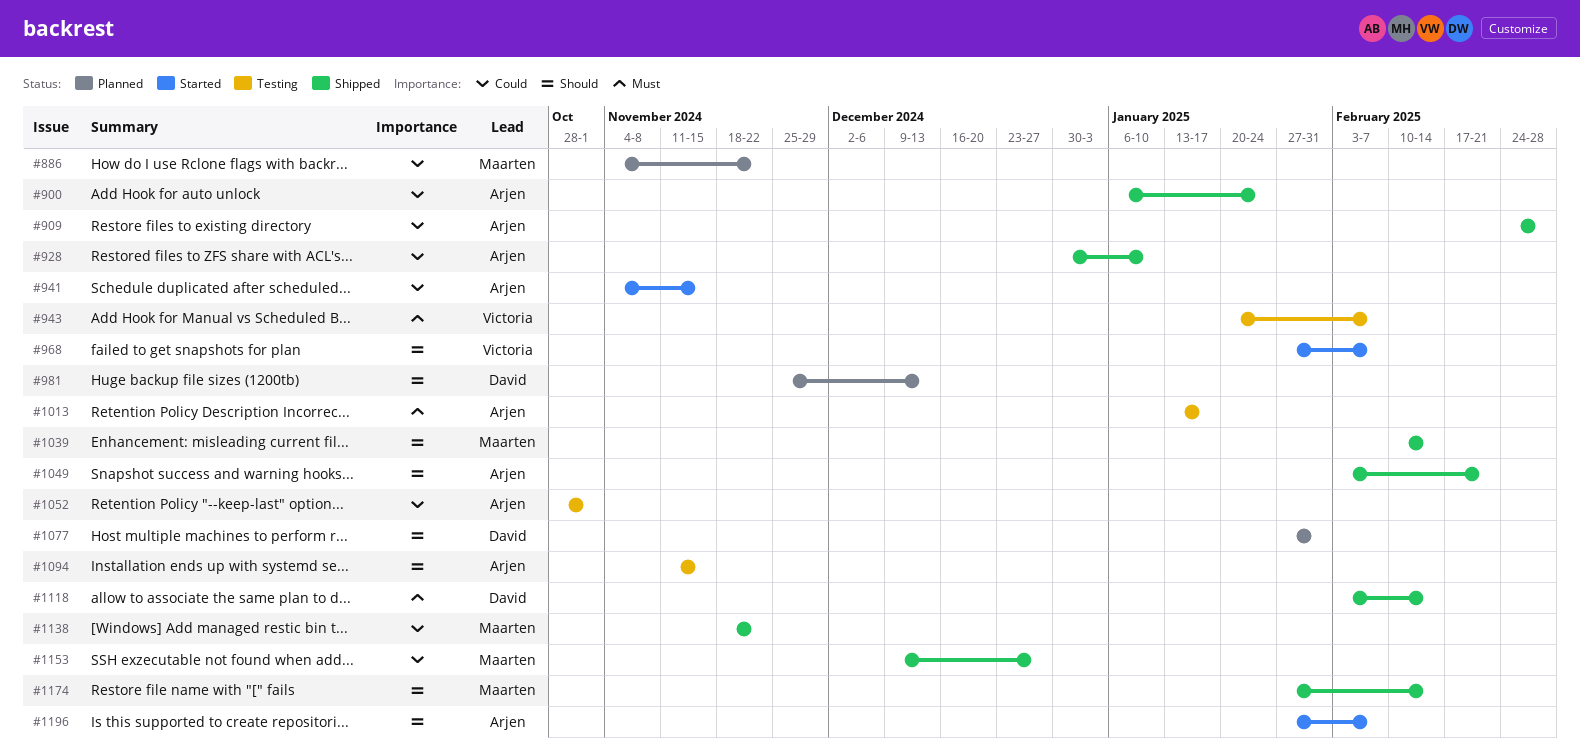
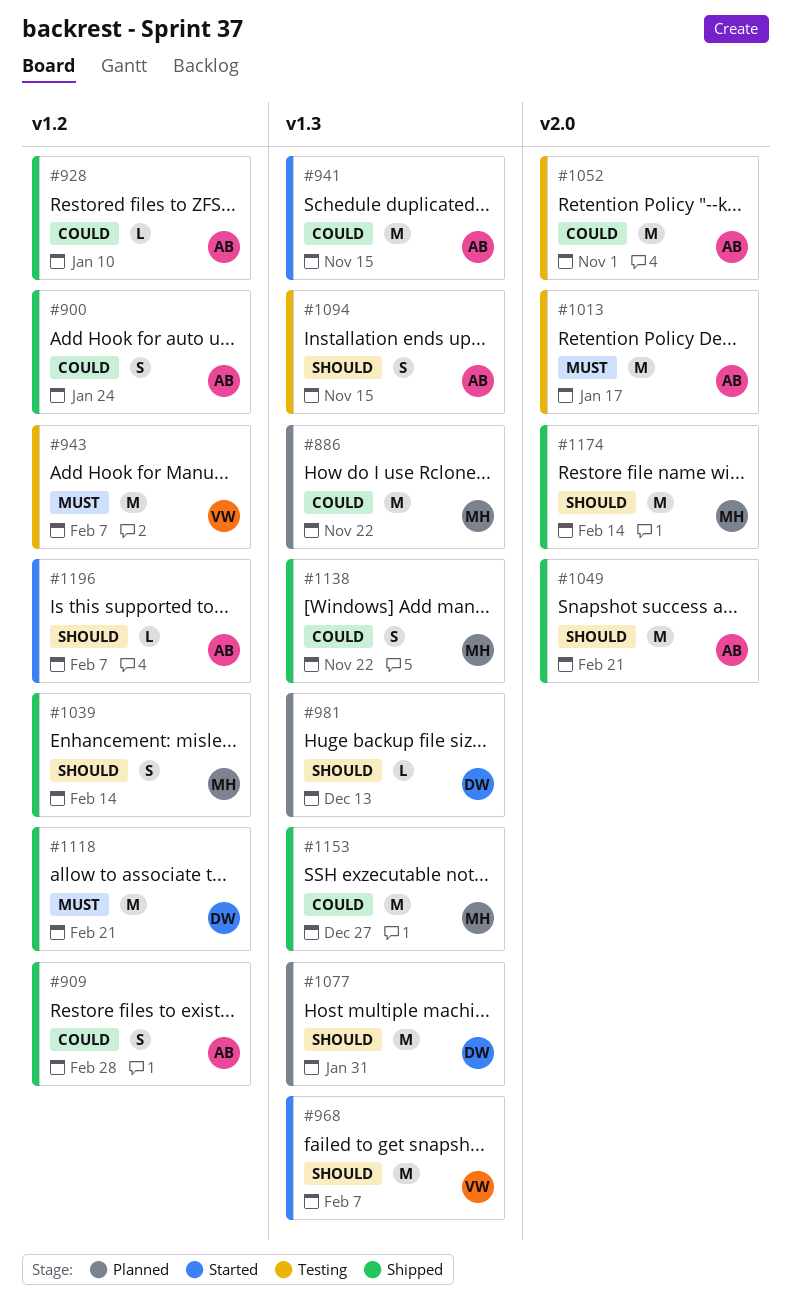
#1118, due: Feb 14 -> Feb 21

